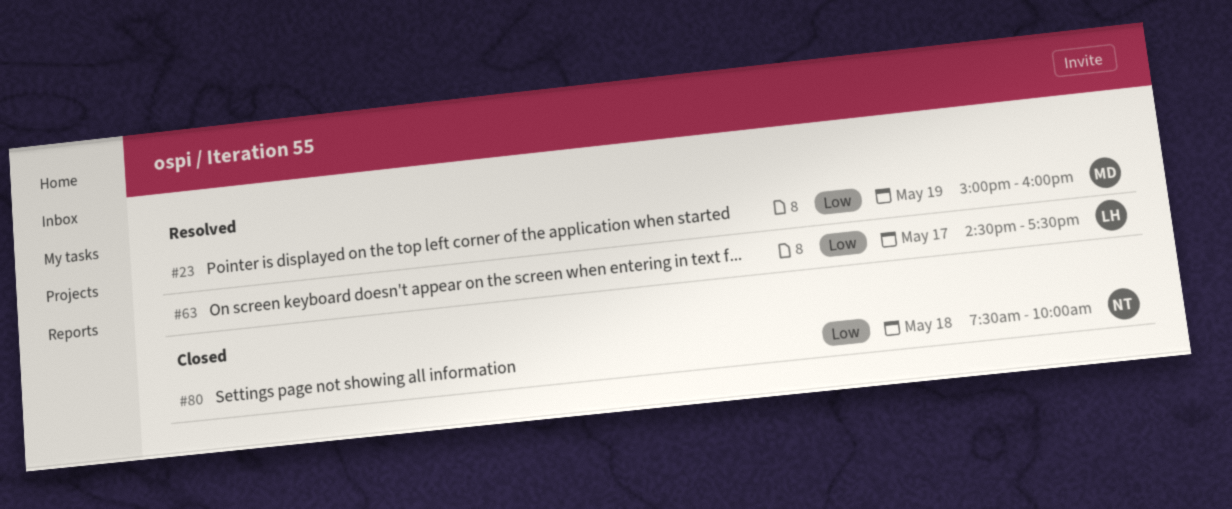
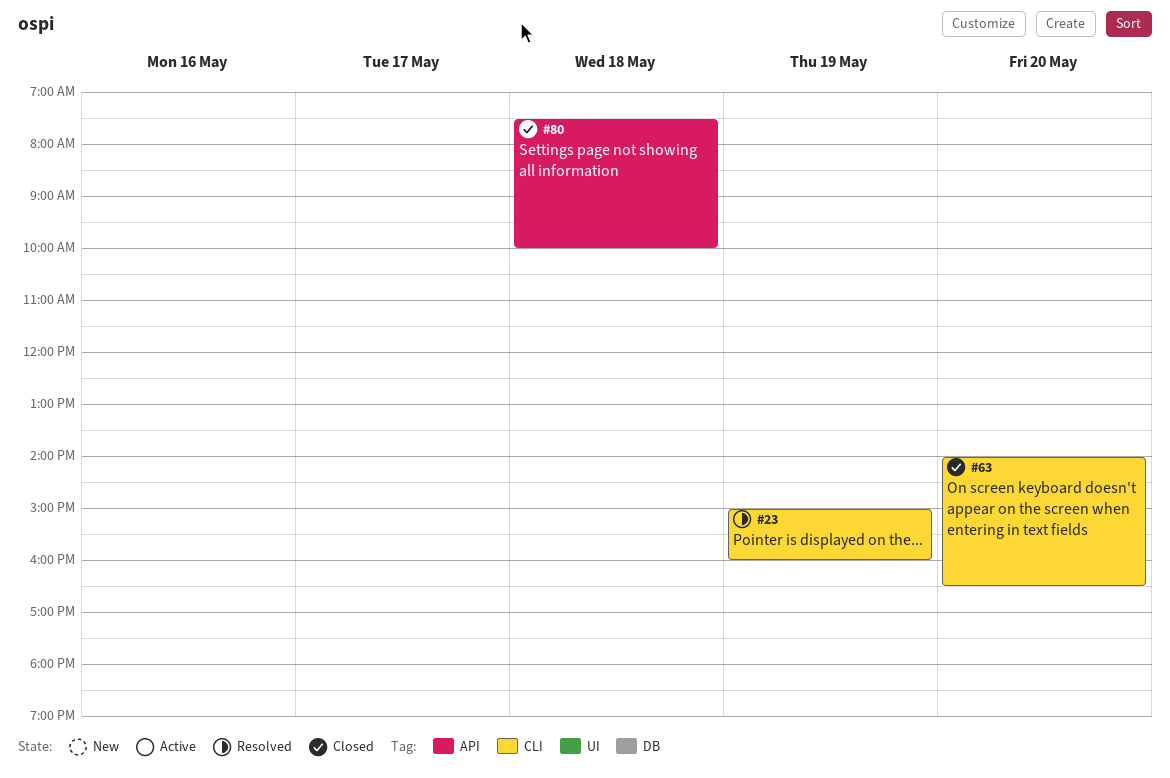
#63, status: Resolved -> Closed
#63, day: May 17 -> May 20
#63, begins: 14:30 -> 14:00
#63, ends: 17:30 -> 16:30

